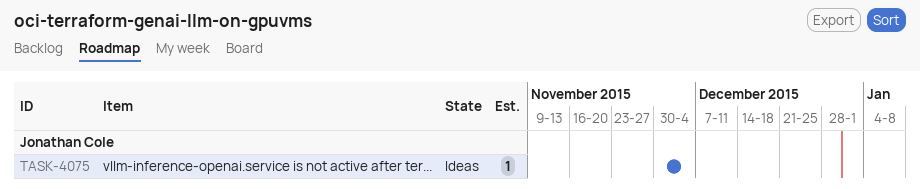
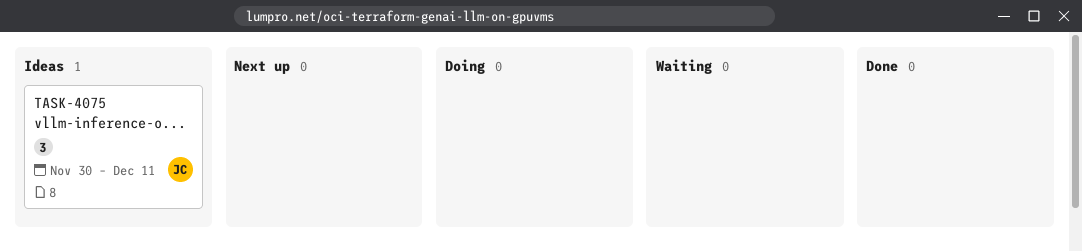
TASK-4075, estimate: 1 -> 3
TASK-4075, due: Dec 4 -> Dec 11

